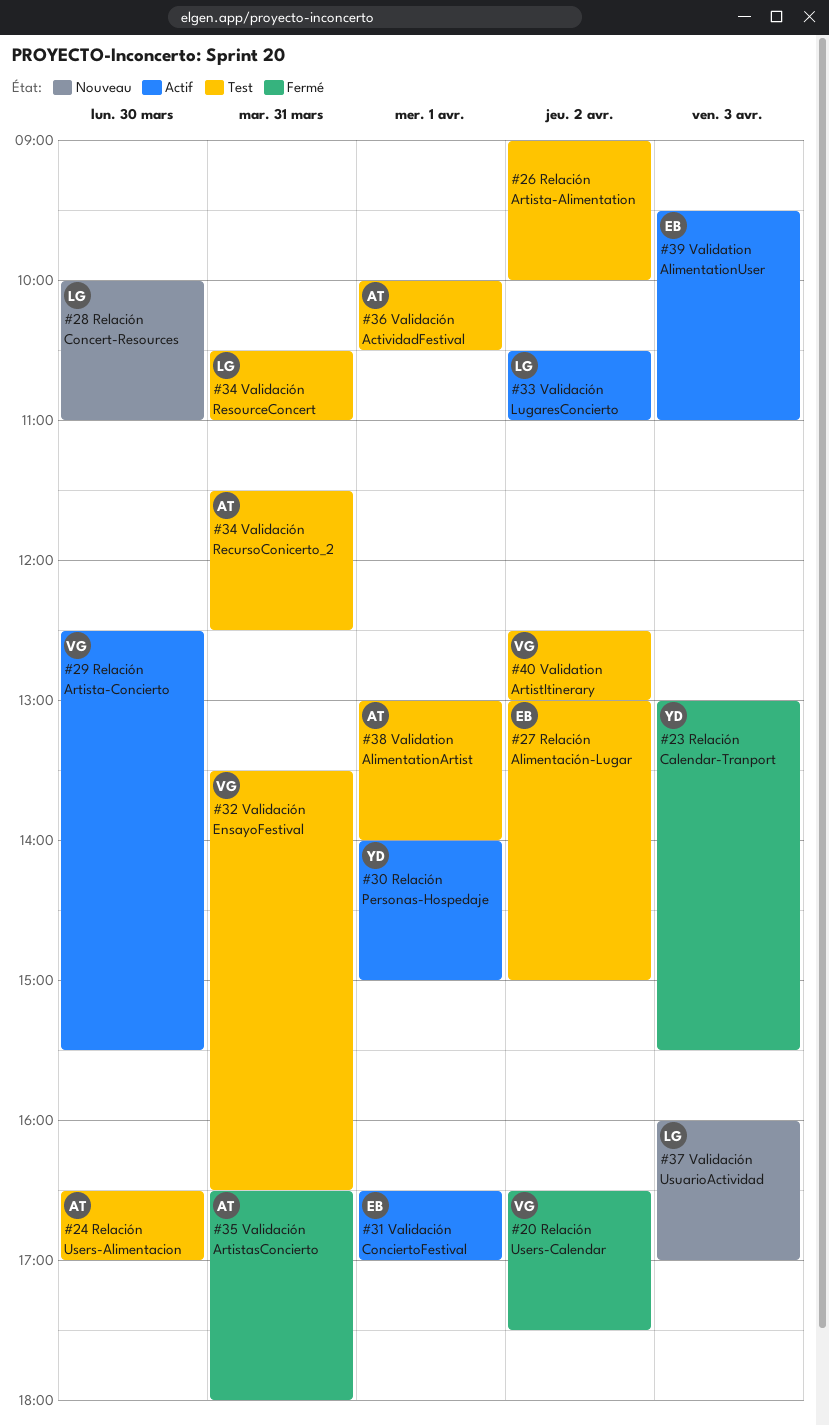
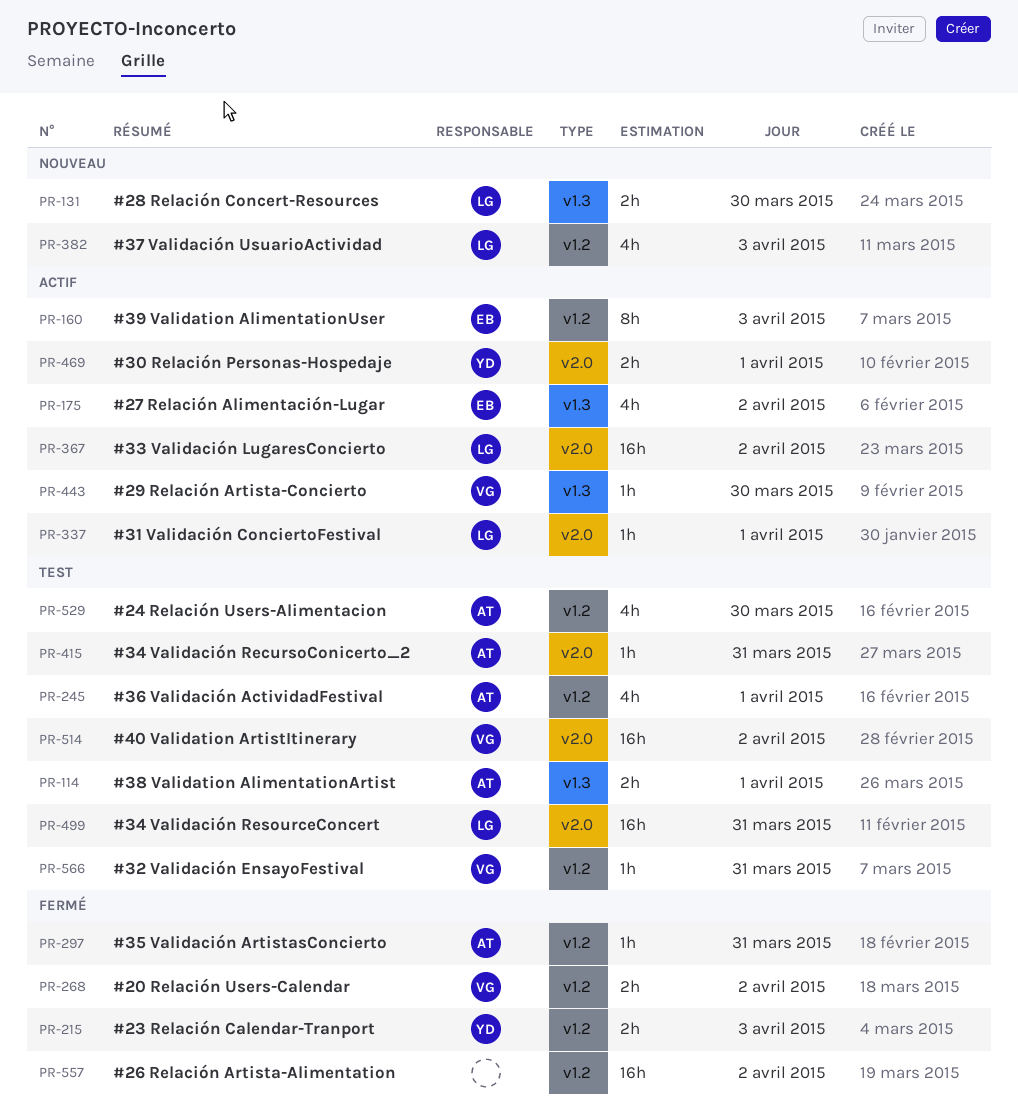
#26 Relación Artista-Alimentation, status: Test -> Fermé
#27 Relación Alimentación-Lugar, status: Test -> Actif
#31 Validación ConciertoFestival, owner: EB -> LG

